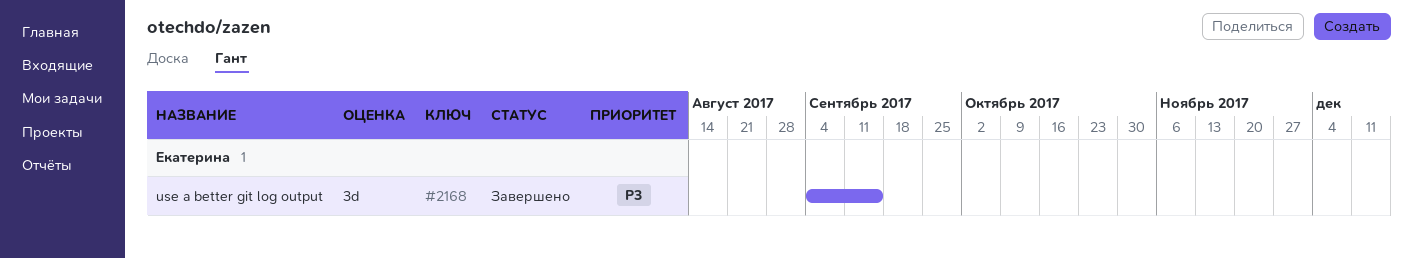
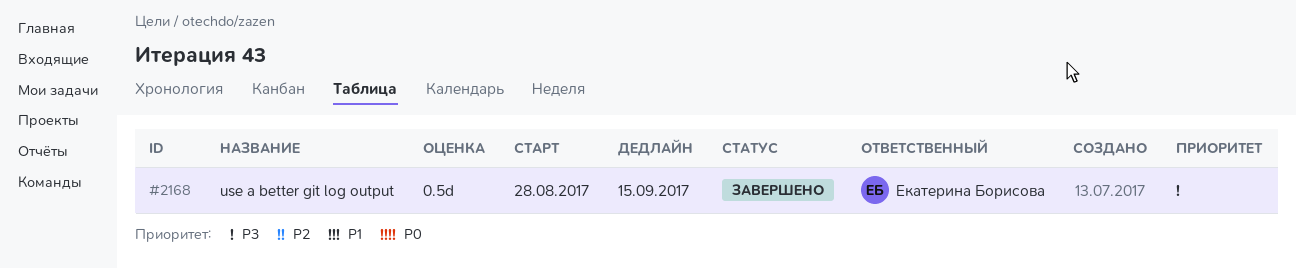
#2168, estimate: 3d -> 0.5d
#2168, start: Sep 4 -> Aug 28

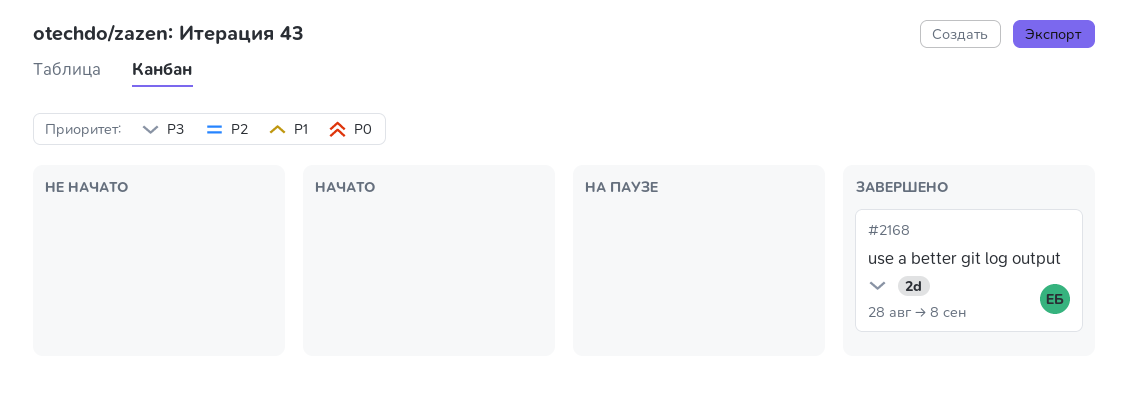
#2168, estimate: 0.5d -> 2d
#2168, due: Sep 15 -> Sep 8

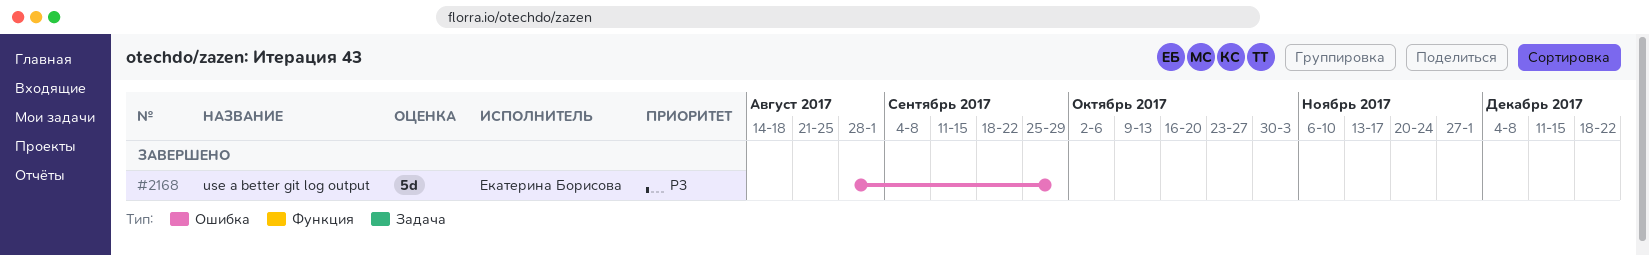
#2168, estimate: 2d -> 5d
#2168, due: Sep 8 -> Sep 29

